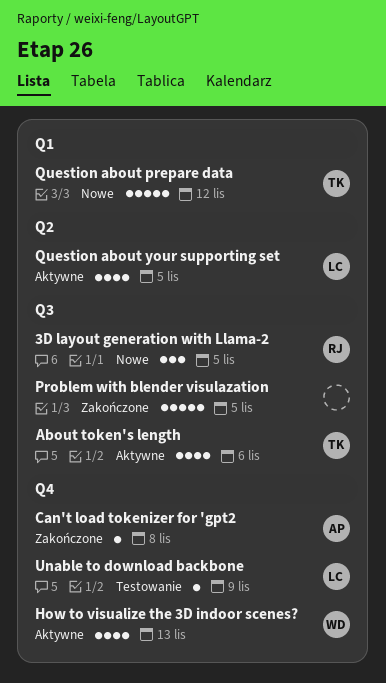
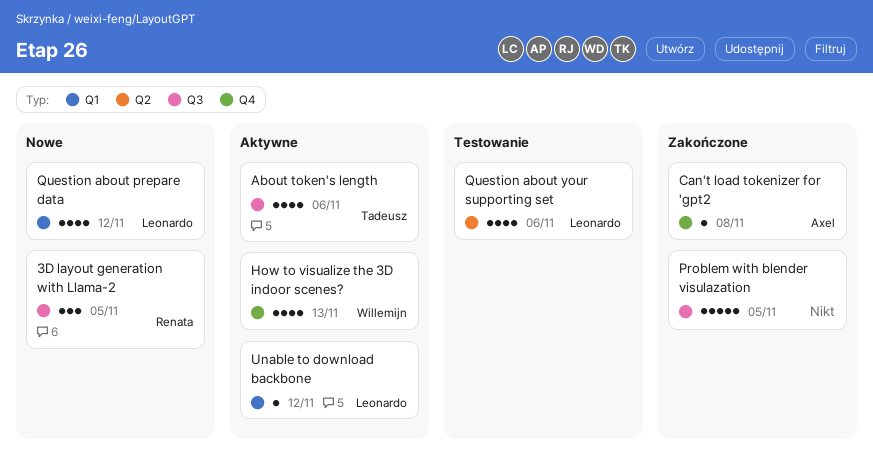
Question about prepare data, owner: Tadeusz -> Leonardo
Question about prepare data, estimate: 5 -> 4
Question about your supporting set, status: Aktywne -> Testowanie
Question about your supporting set, due: Nov 5 -> Nov 6
Unable to download backbone, status: Testowanie -> Aktywne
Unable to download backbone, label: Q4 -> Q1
Unable to download backbone, due: Nov 9 -> Nov 12

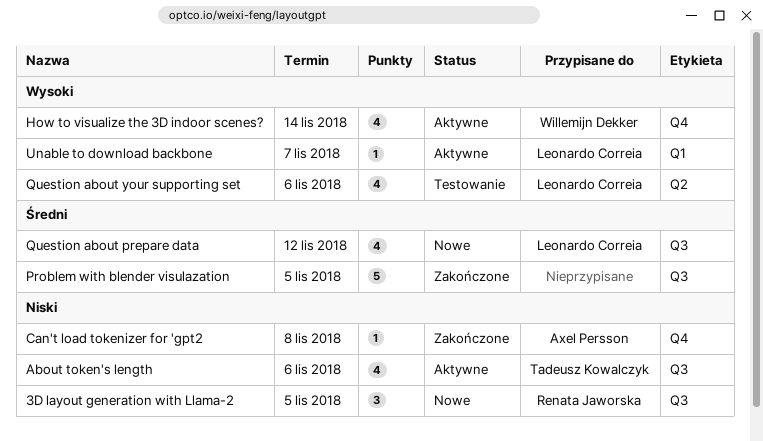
How to visualize the 3D indoor scenes?, due: Nov 13 -> Nov 14
Question about prepare data, label: Q1 -> Q3
Unable to download backbone, due: Nov 12 -> Nov 7

